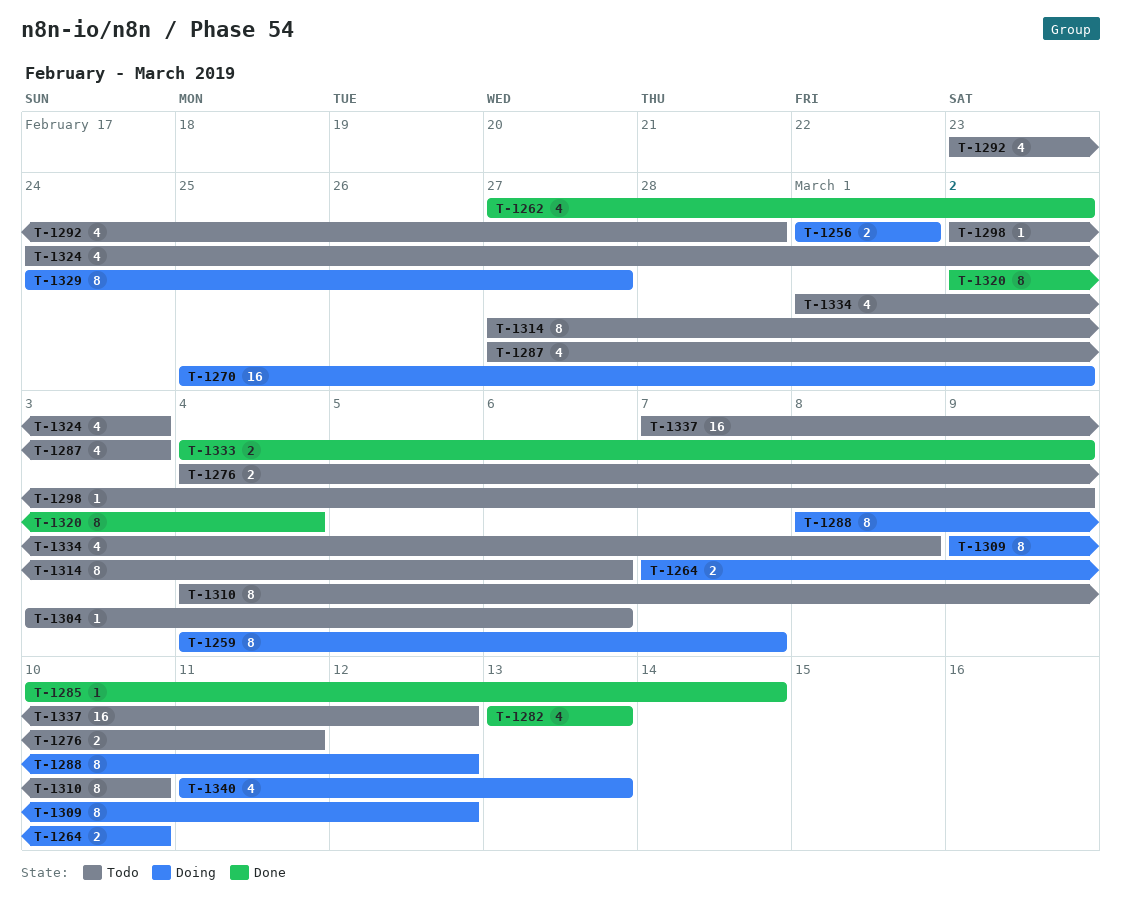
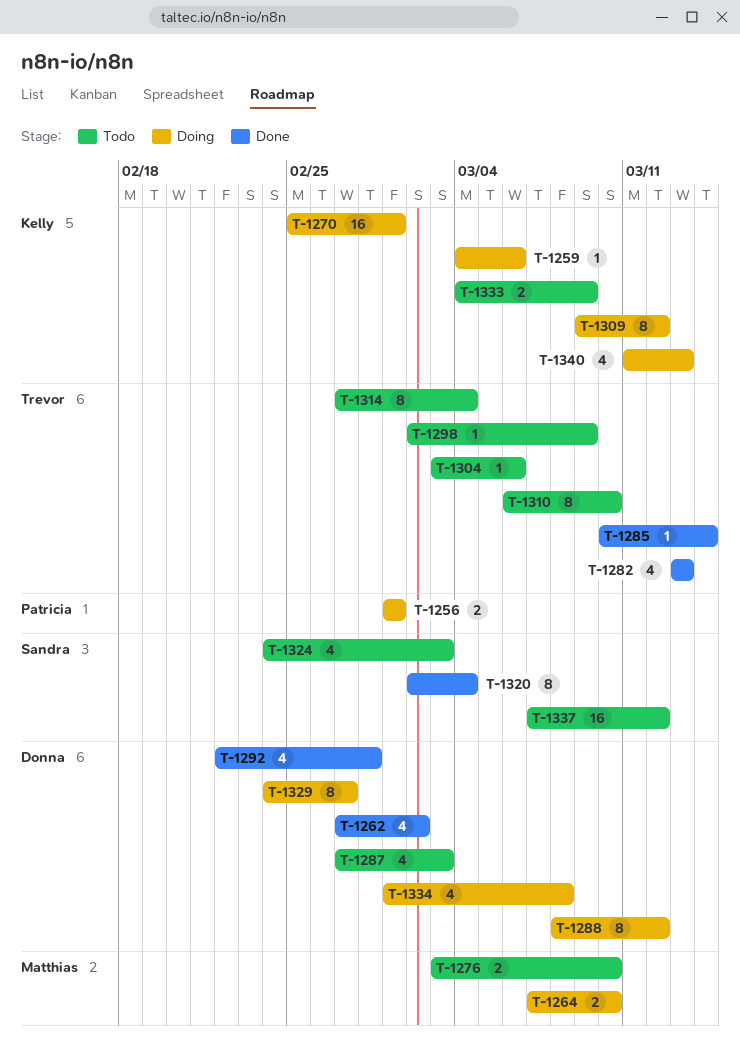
T-1259, estimate: 8 -> 1
T-1259, due: Mar 7 -> Mar 6
T-1270, due: Mar 2 -> Mar 1
T-1276, start: Mar 4 -> Mar 3
T-1276, due: Mar 11 -> Mar 10
T-1292, status: Todo -> Done
T-1292, start: Feb 23 -> Feb 22
T-1310, start: Mar 4 -> Mar 6
T-1314, due: Mar 6 -> Mar 4
T-1333, status: Done -> Todo
T-1334, status: Todo -> Doing

